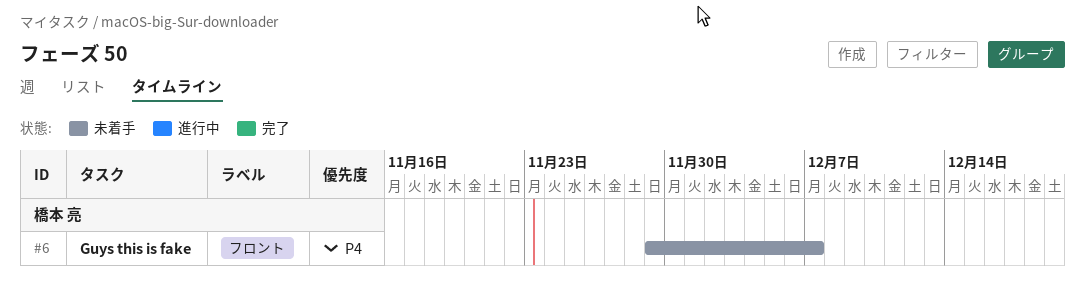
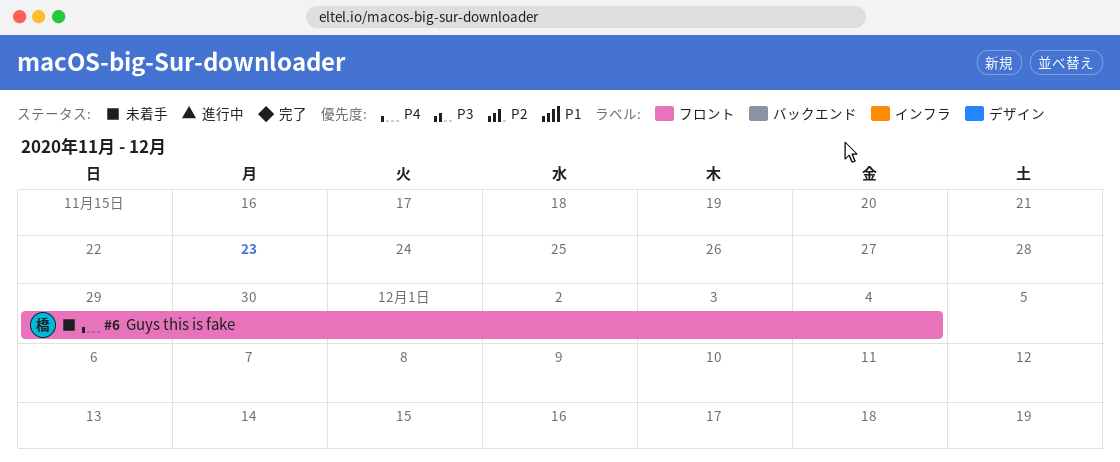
#6, due: Dec 7 -> Dec 4

